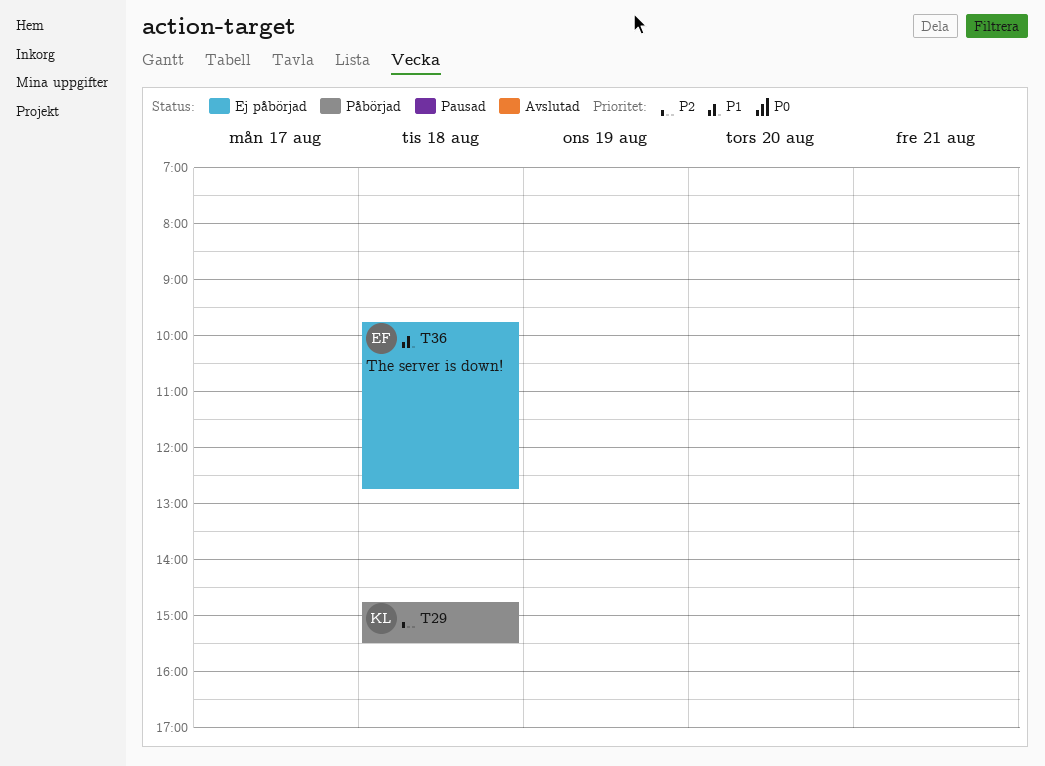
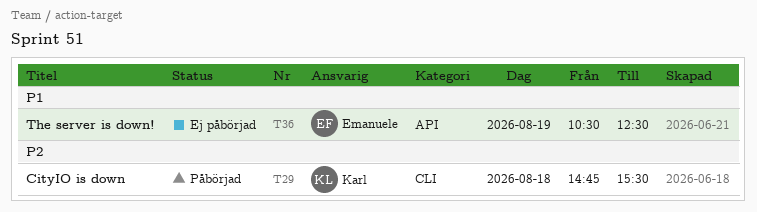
T36, day: Aug 18 -> Aug 19
T36, begins: 09:45 -> 10:30
T36, ends: 12:45 -> 12:30

